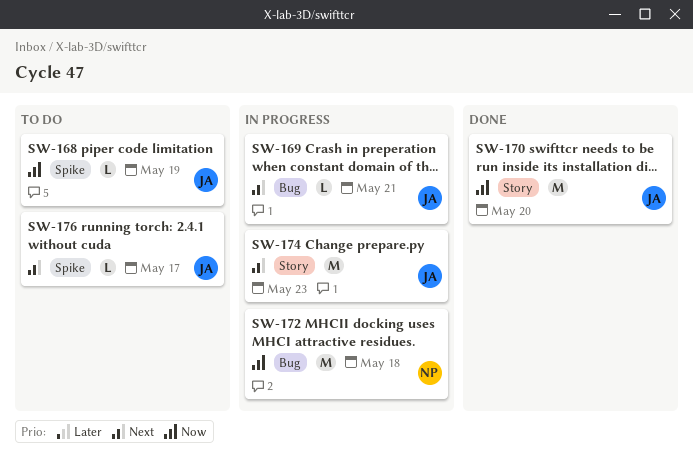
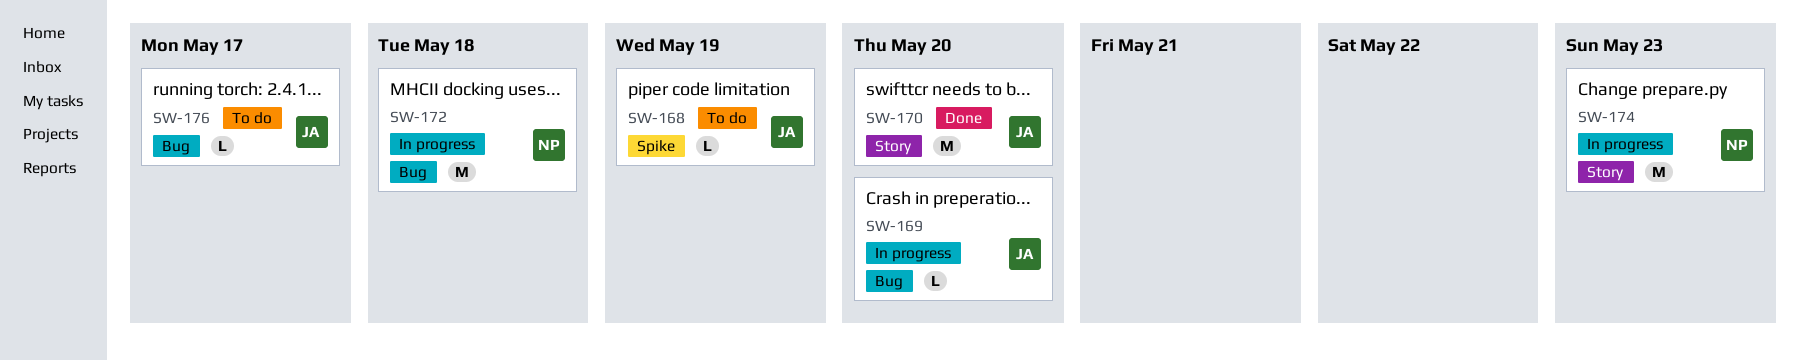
SW-169, due: May 21 -> May 20
SW-174, owner: JA -> NP
SW-176, label: Spike -> Bug

